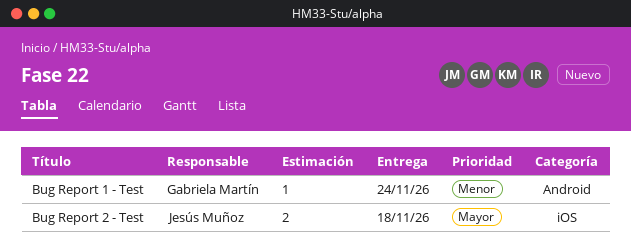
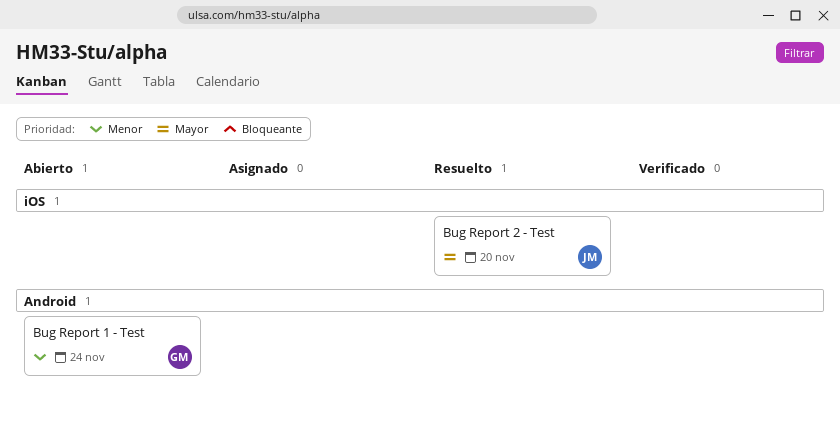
Bug Report 2 - Test, due: Nov 18 -> Nov 20

